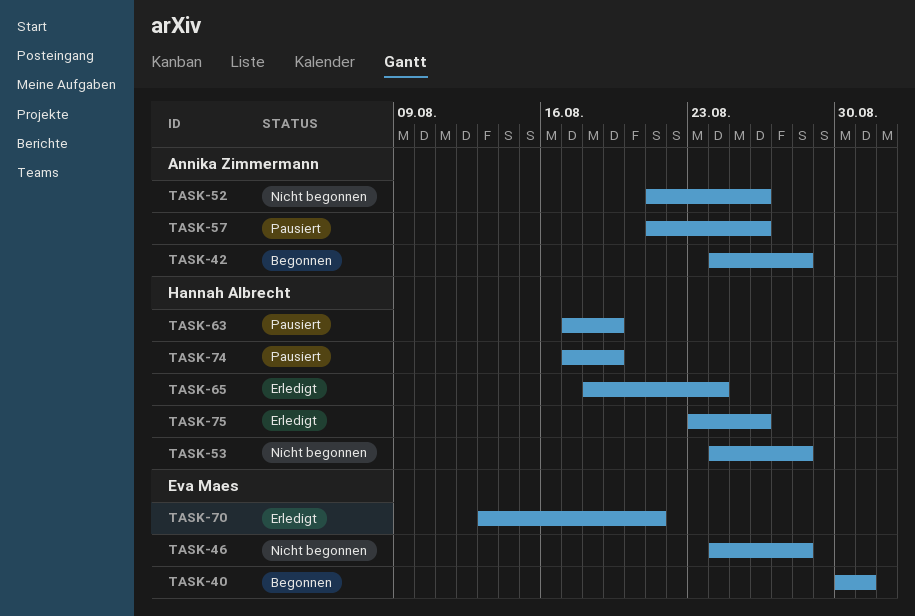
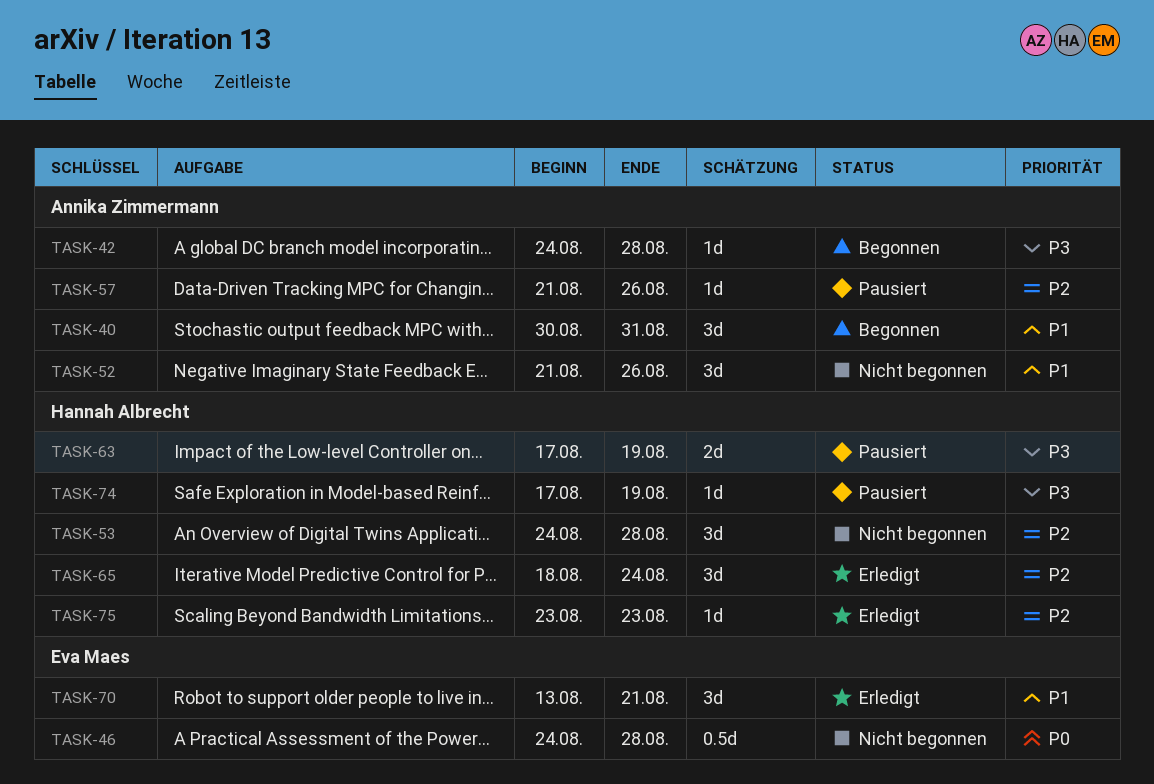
TASK-40, owner: Eva Maes -> Annika Zimmermann
TASK-75, due: Aug 26 -> Aug 23

